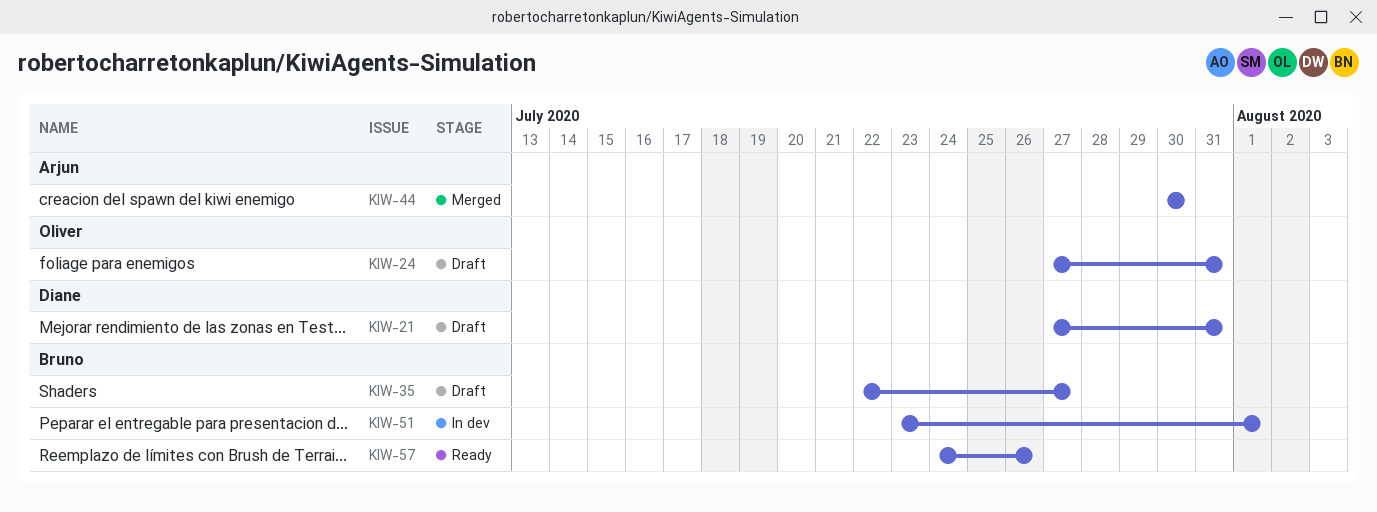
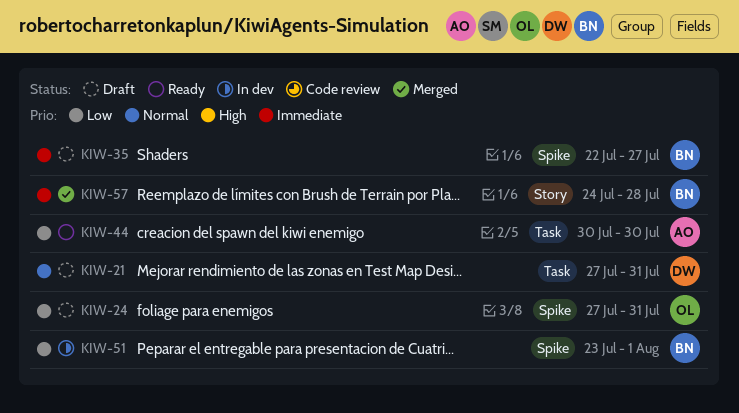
KIW-44, status: Merged -> Ready
KIW-57, status: Ready -> Merged
KIW-57, due: Jul 26 -> Jul 28

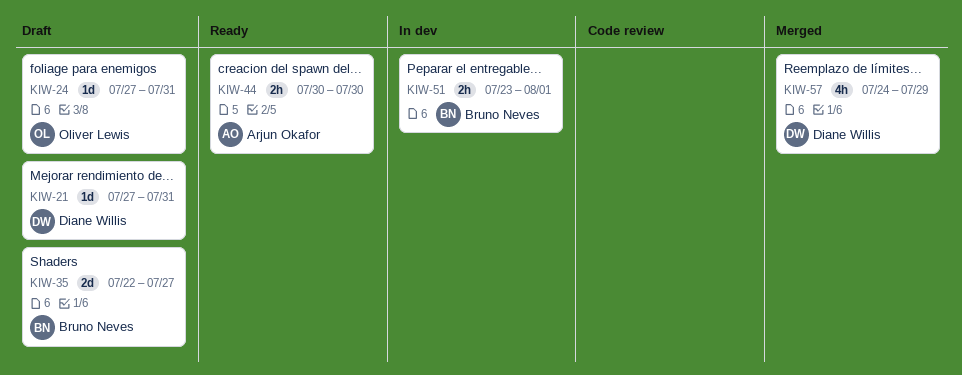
KIW-57, owner: Bruno Neves -> Diane Willis
KIW-57, due: Jul 28 -> Jul 29

